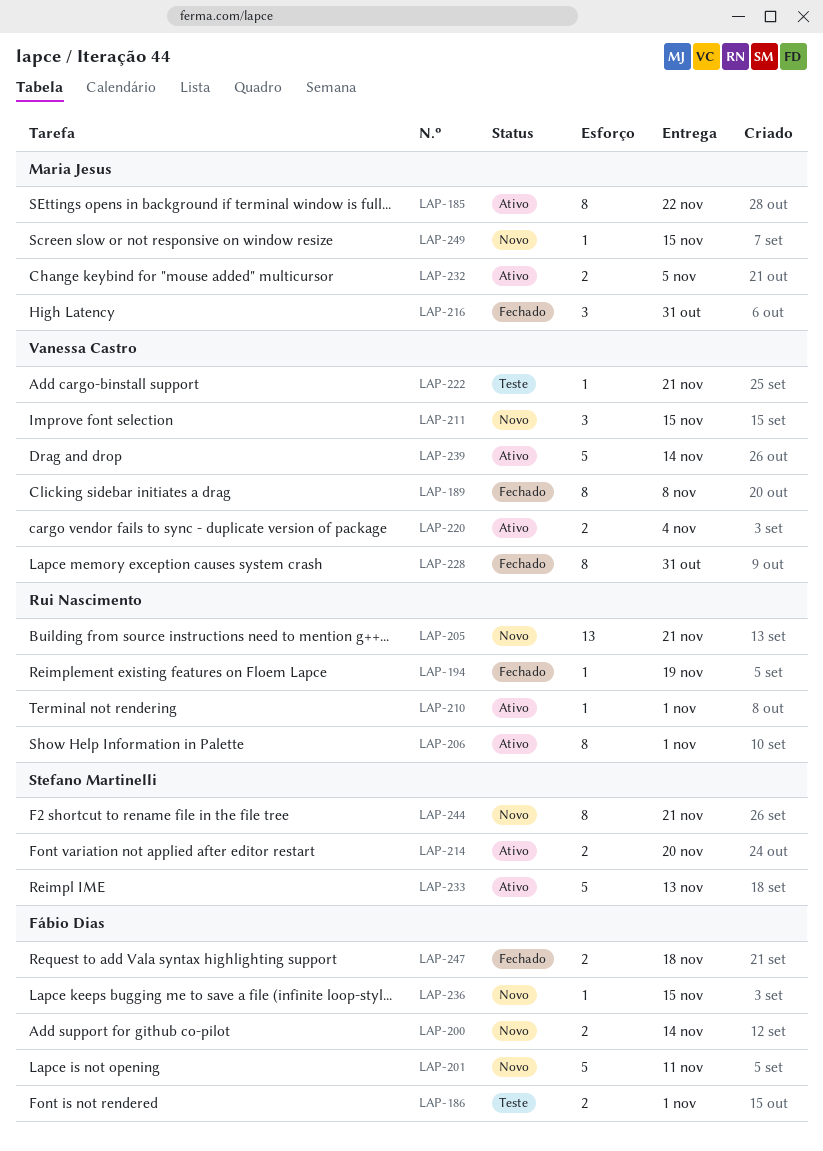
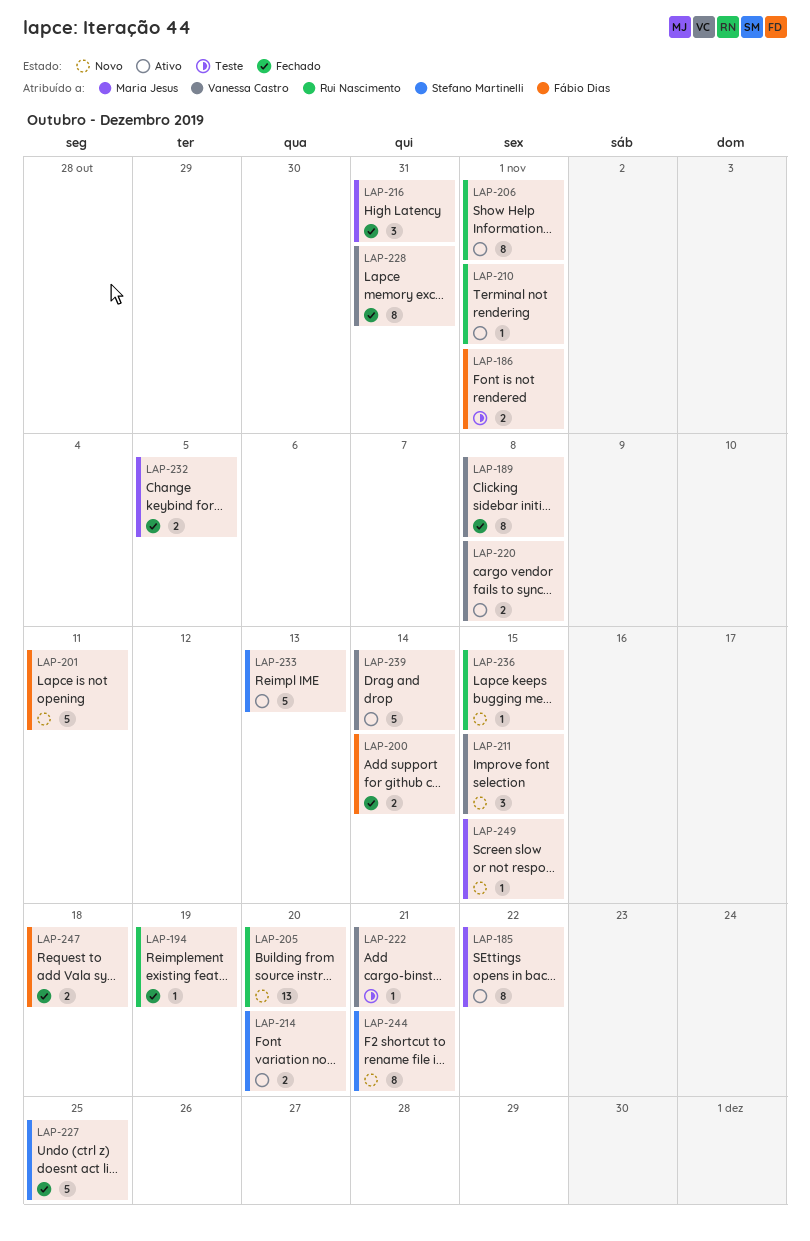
LAP-200, status: Novo -> Fechado
LAP-205, due: Nov 21 -> Nov 20
LAP-220, due: Nov 4 -> Nov 8
LAP-227: none -> present
LAP-232, status: Ativo -> Fechado
LAP-236, owner: Fábio Dias -> Rui Nascimento

